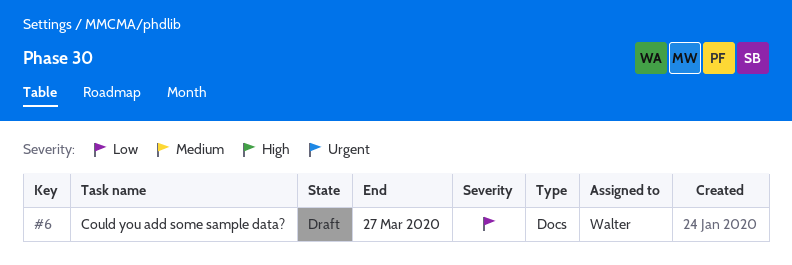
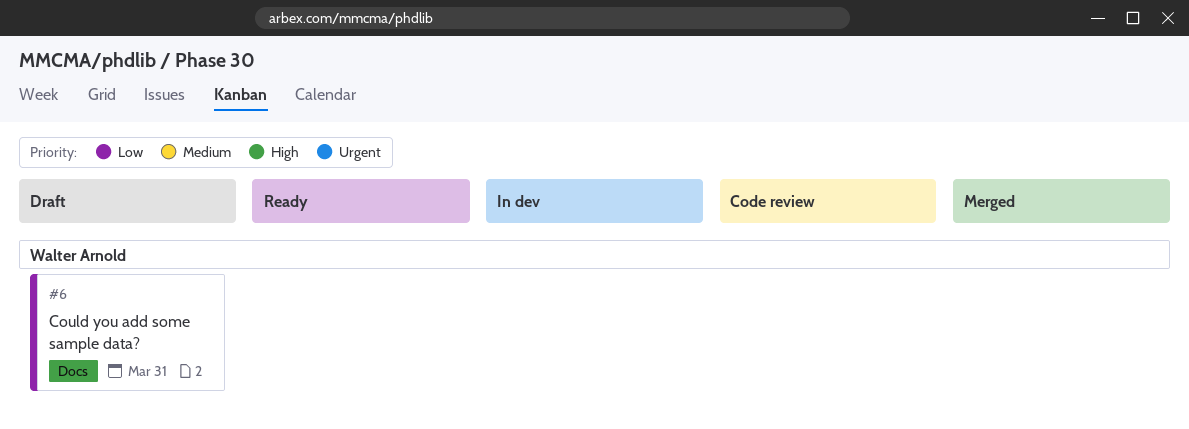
#6, due: Mar 27 -> Mar 31

